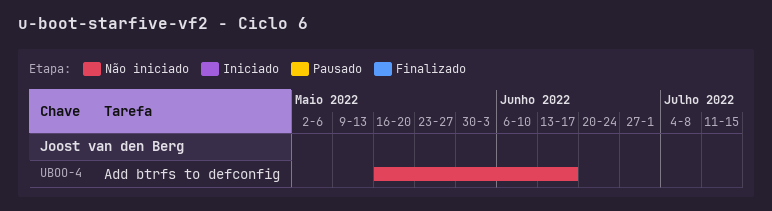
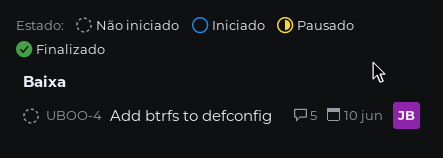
UBOO-4, due: Jun 17 -> Jun 10

